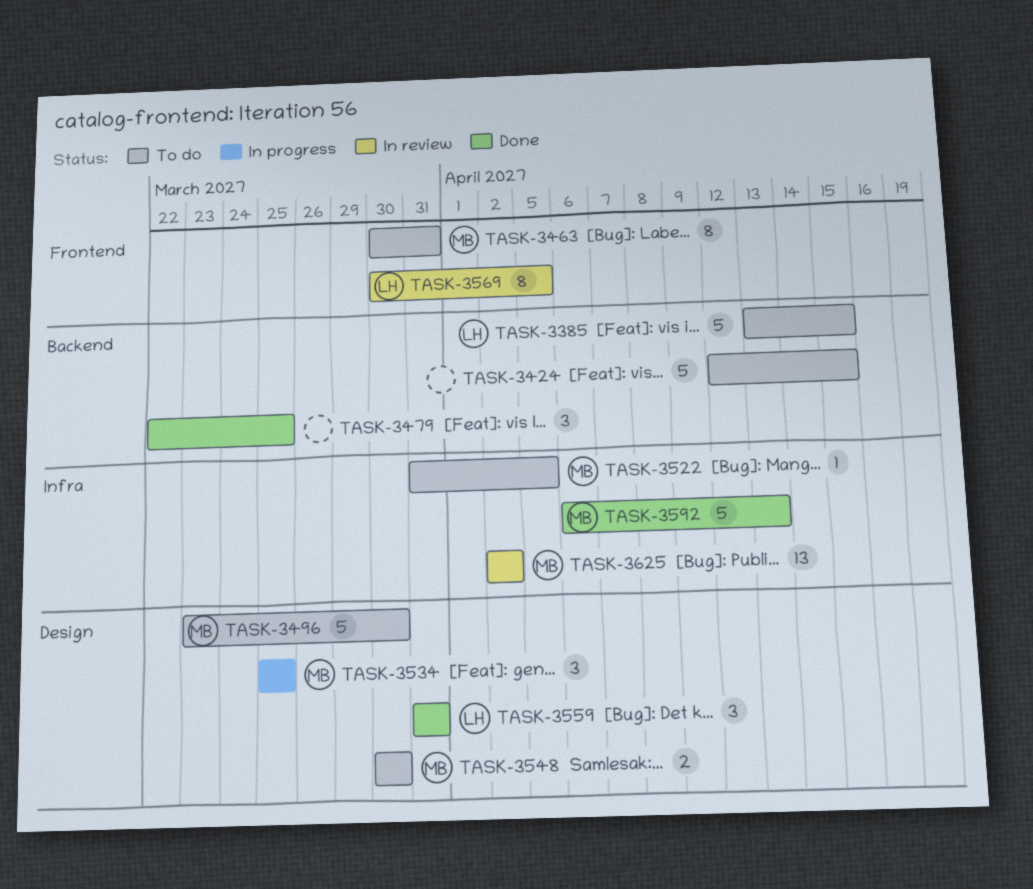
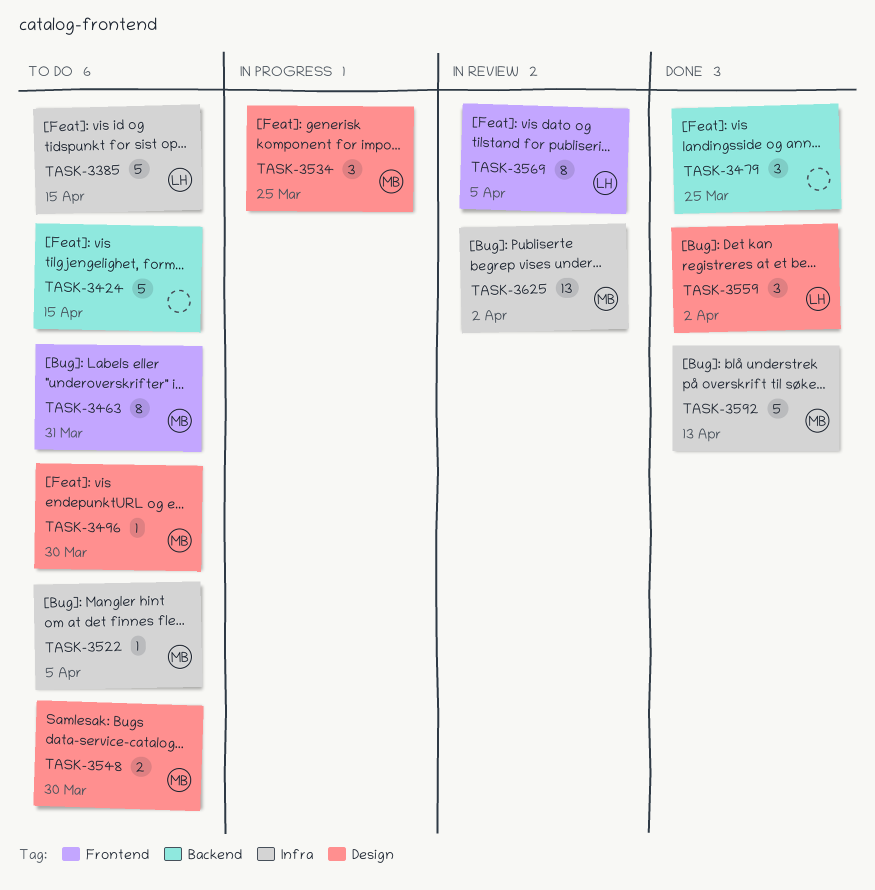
TASK-3385, label: Backend -> Infra
TASK-3496, estimate: 5 -> 1
TASK-3559, due: Mar 31 -> Apr 2

